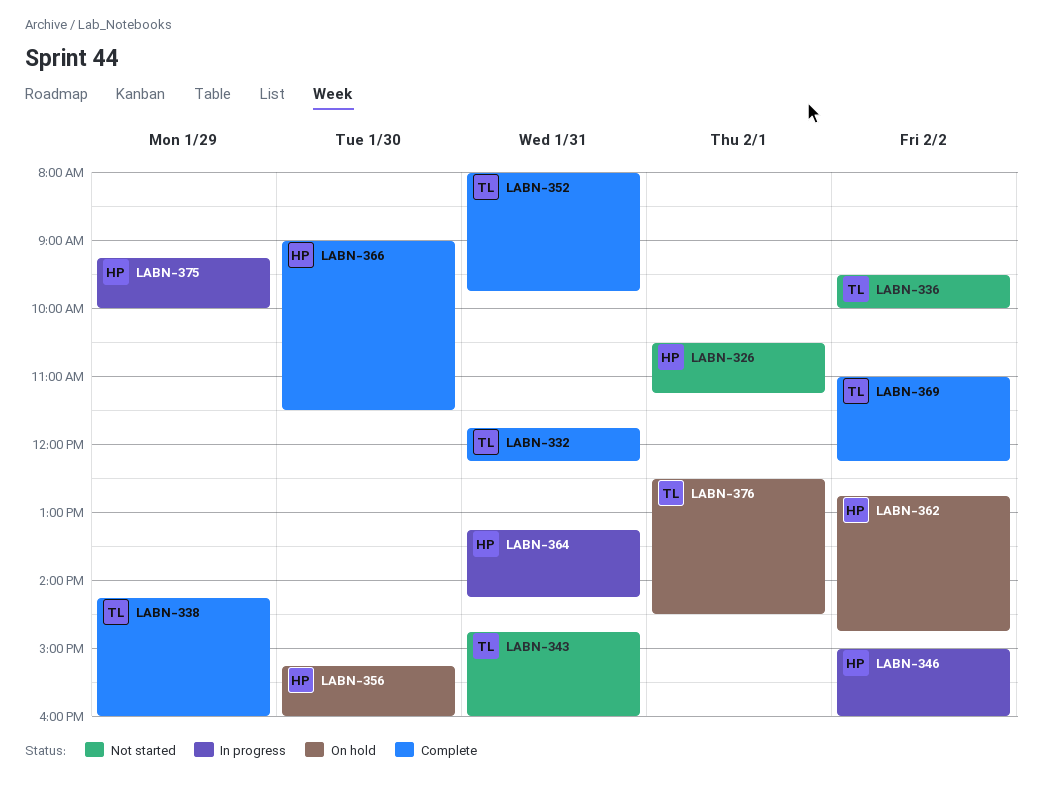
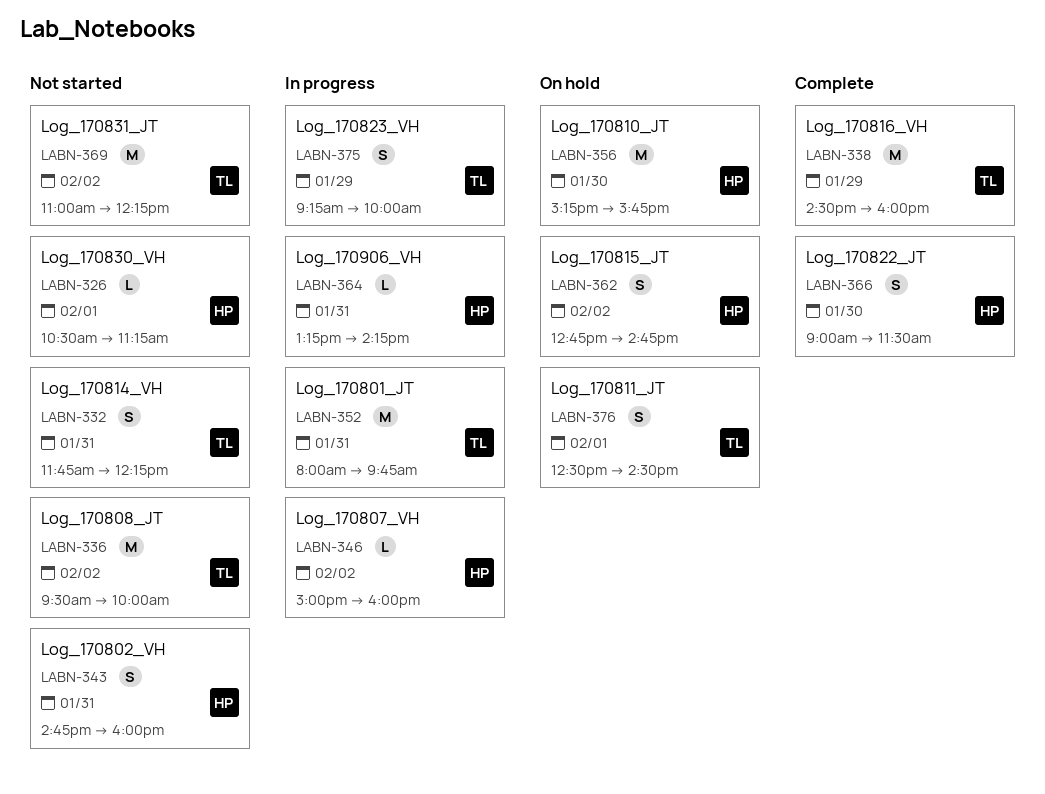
LABN-332, status: Complete -> Not started
LABN-338, begins: 14:15 -> 14:30
LABN-343, owner: TL -> HP
LABN-352, status: Complete -> In progress
LABN-356, ends: 16:00 -> 15:45
LABN-369, status: Complete -> Not started
LABN-375, owner: HP -> TL

